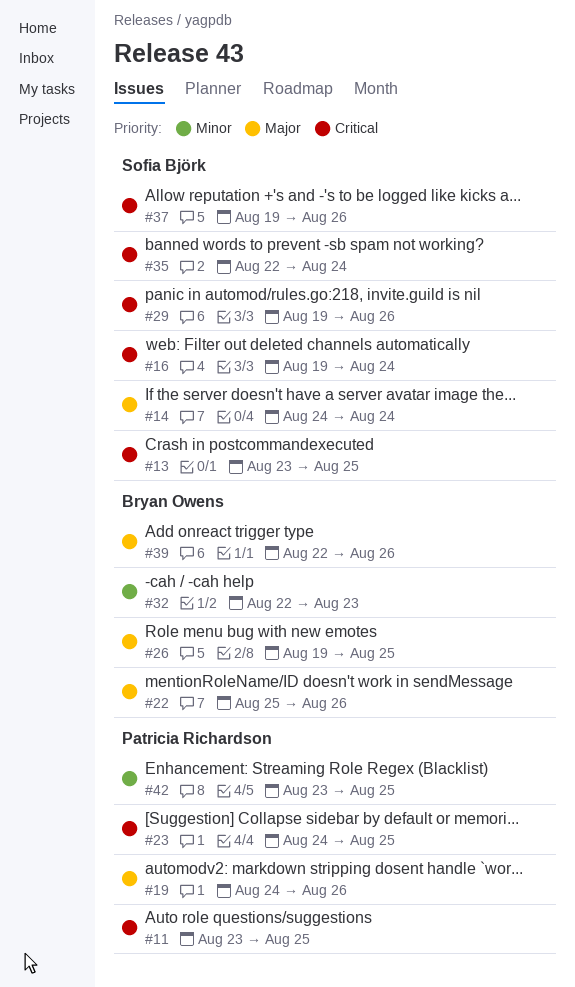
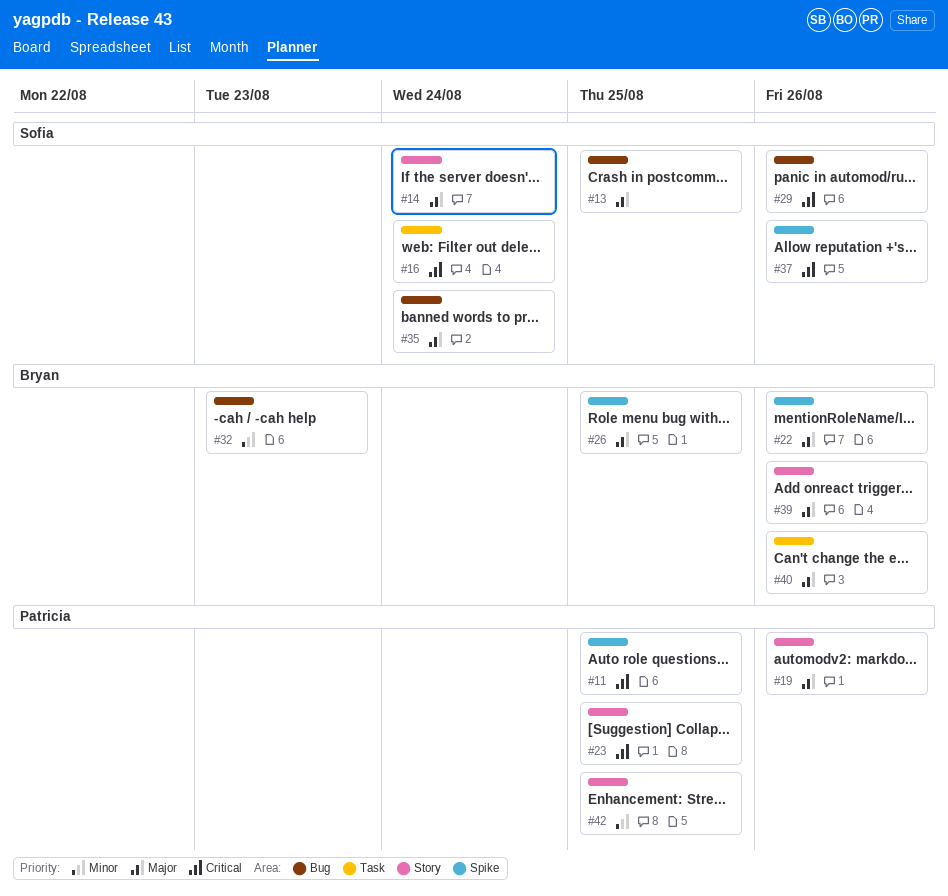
#13, priority: Critical -> Major
#35, priority: Critical -> Major
#40: none -> present

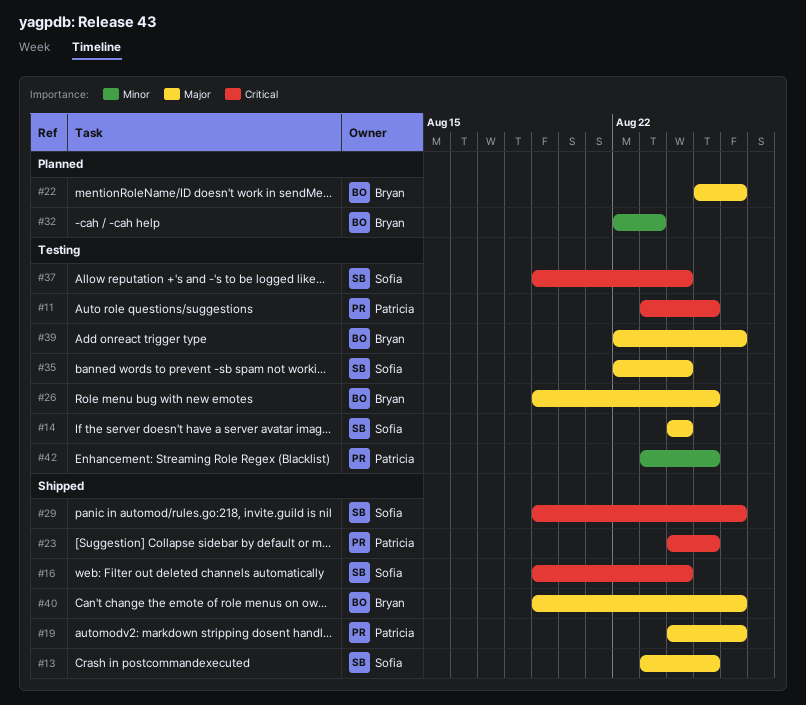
#37, due: Aug 26 -> Aug 24

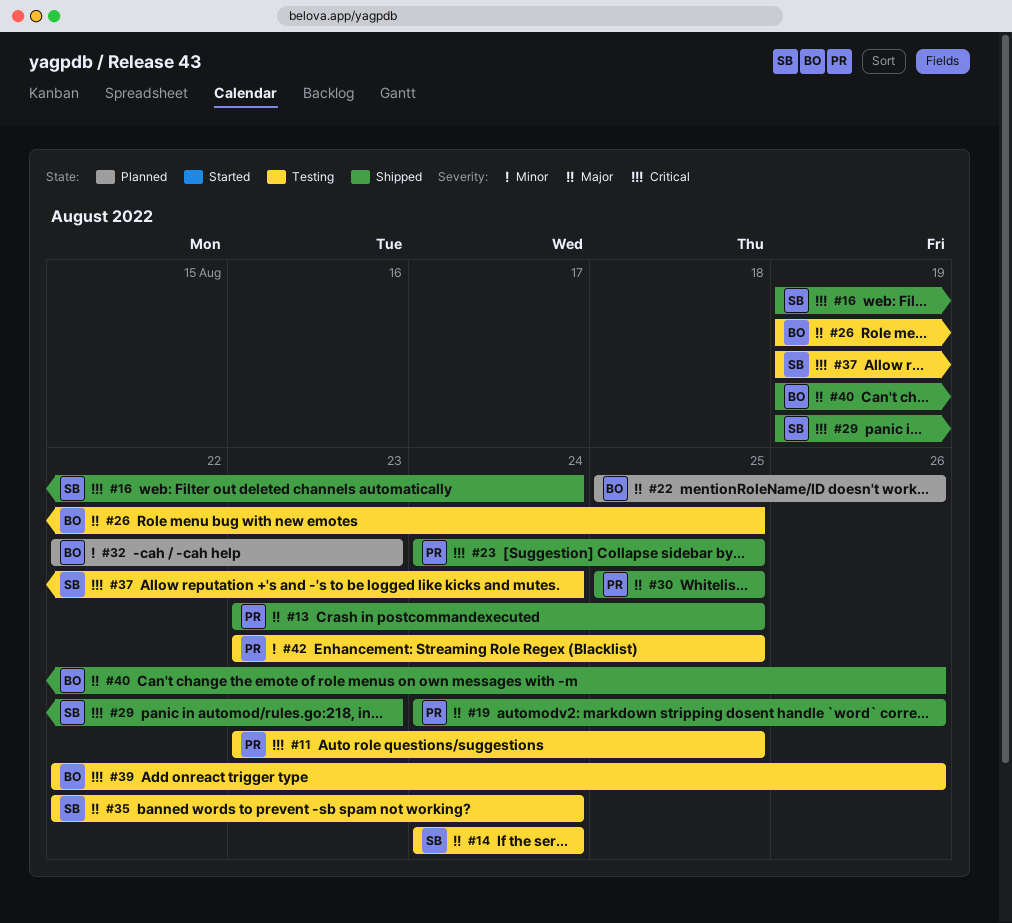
#13, owner: Sofia -> Patricia
#29, due: Aug 26 -> Aug 23
#30: none -> present
#39, priority: Major -> Critical

